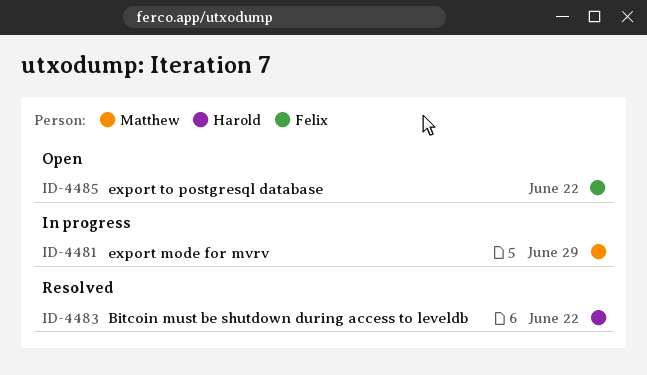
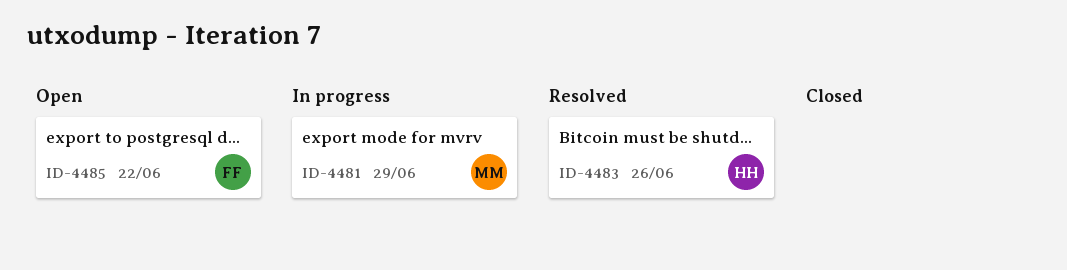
ID-4483, due: Jun 22 -> Jun 26

